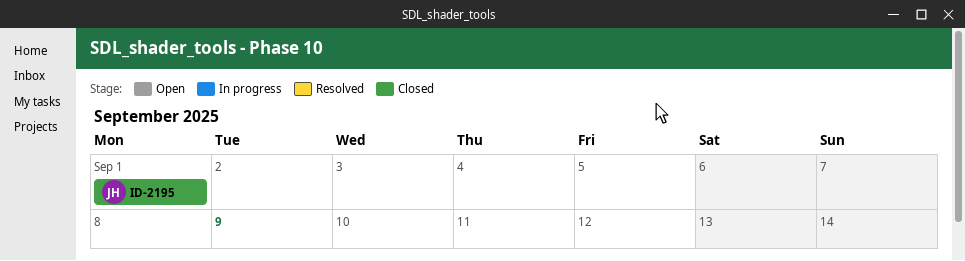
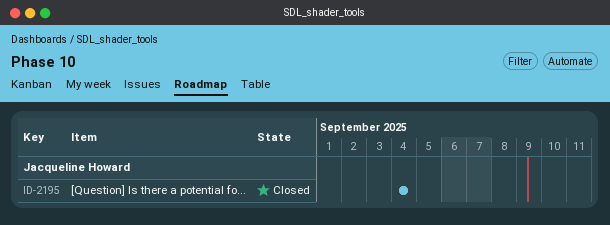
ID-2195, start: Sep 1 -> Sep 4
ID-2195, due: Sep 1 -> Sep 4

